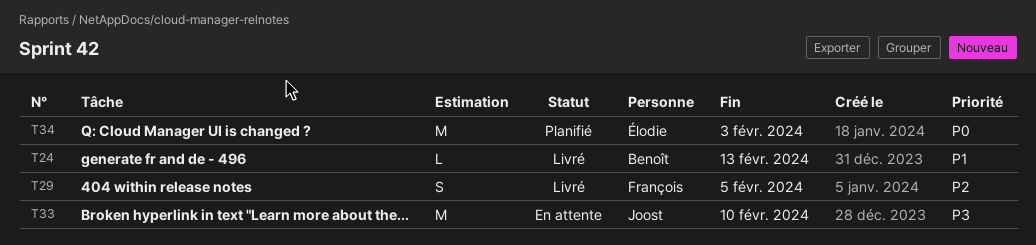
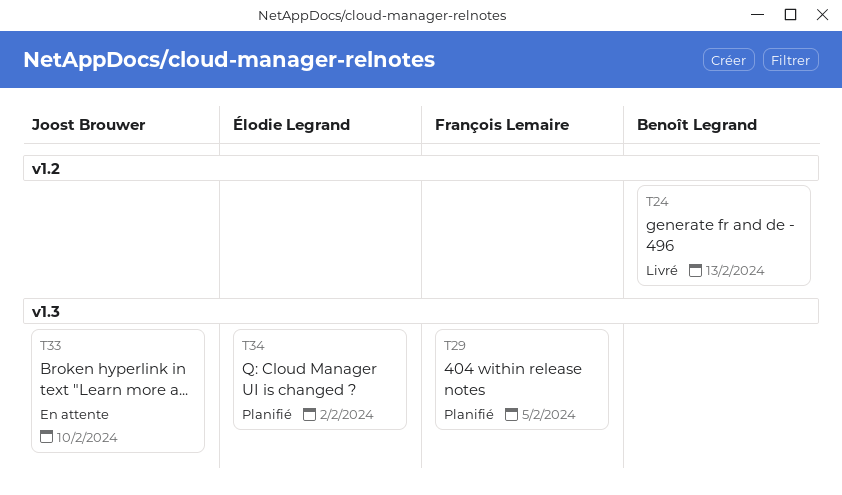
T29, status: Livré -> Planifié
T34, due: Feb 3 -> Feb 2

